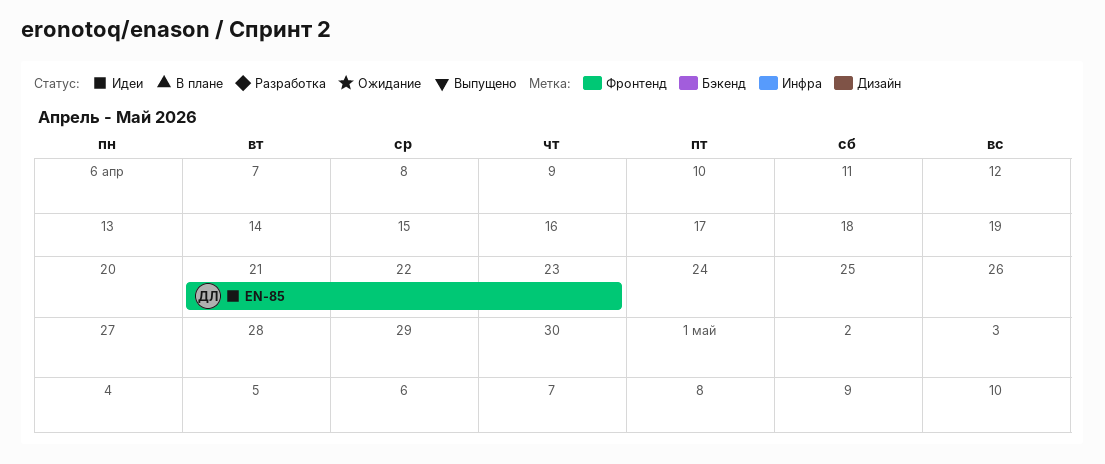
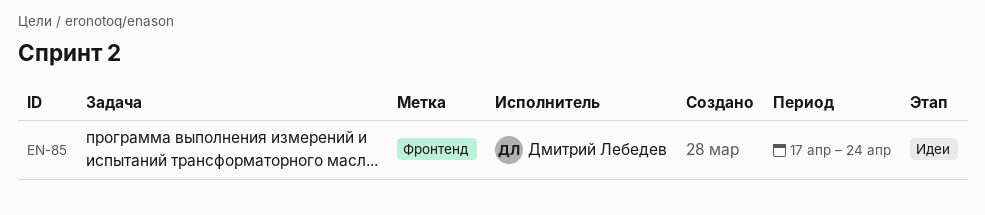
EN-85, start: Apr 21 -> Apr 17
EN-85, due: Apr 23 -> Apr 24

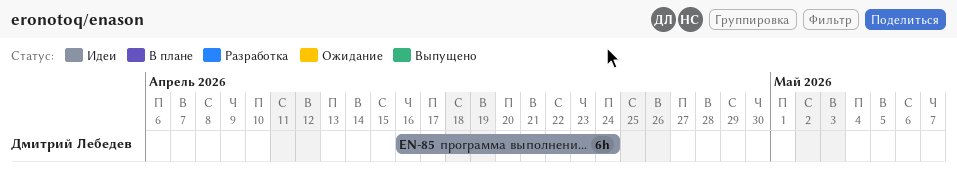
EN-85, start: Apr 17 -> Apr 16

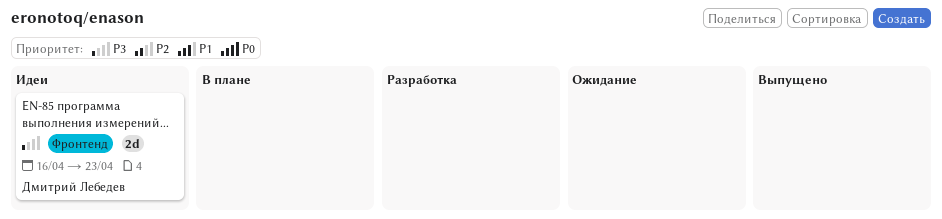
EN-85, estimate: 6h -> 2d
EN-85, due: Apr 24 -> Apr 23

